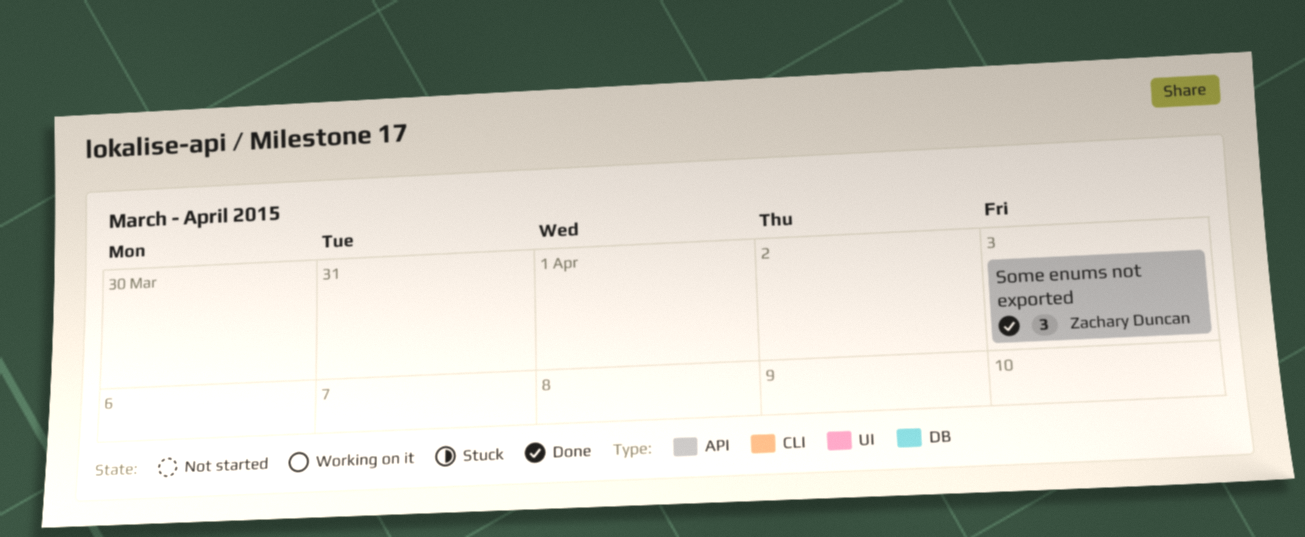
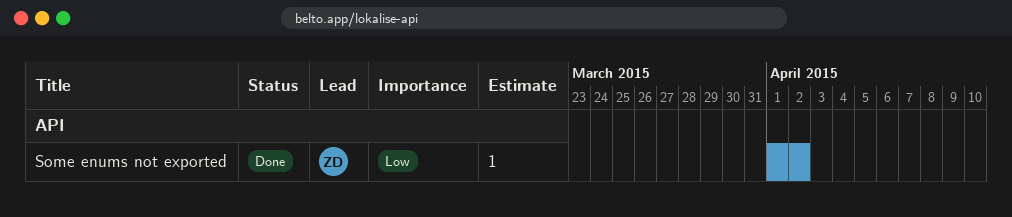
Some enums not exported, estimate: 3 -> 1
Some enums not exported, due: Apr 3 -> Apr 2

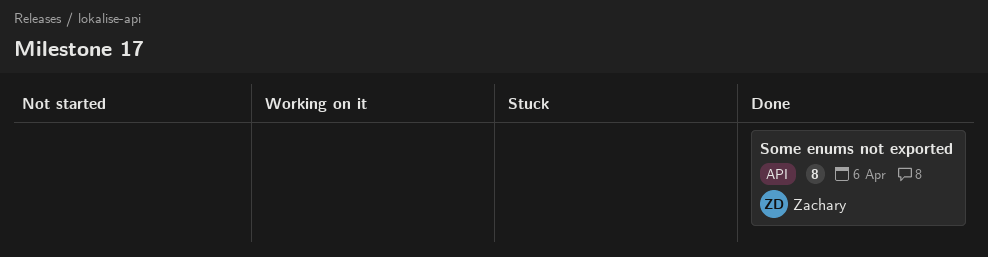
Some enums not exported, estimate: 1 -> 8
Some enums not exported, due: Apr 2 -> Apr 6

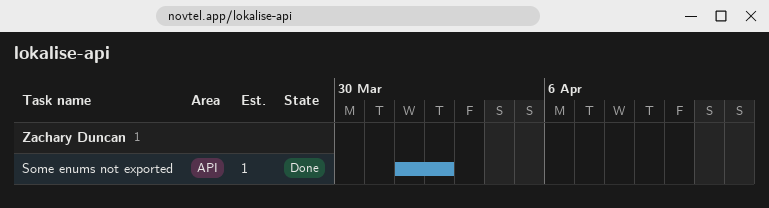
Some enums not exported, estimate: 8 -> 1
Some enums not exported, due: Apr 6 -> Apr 2

